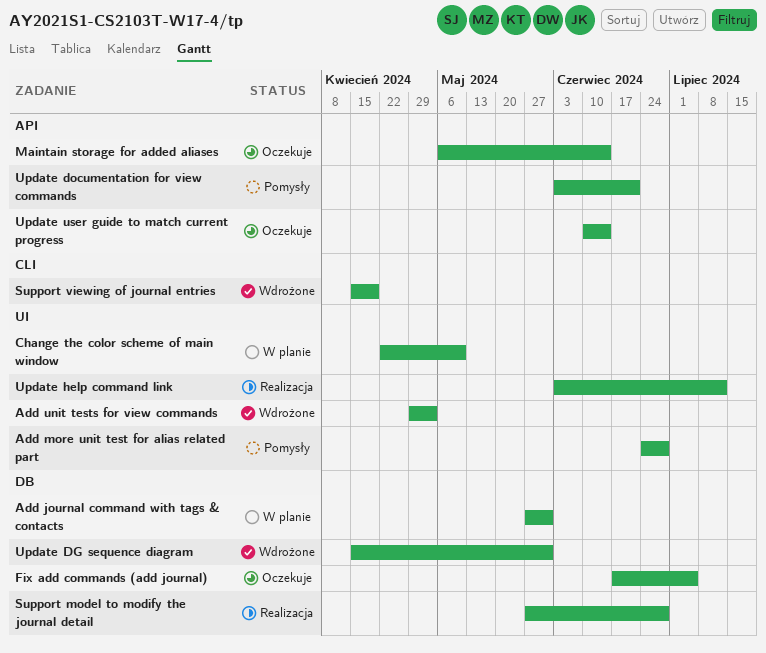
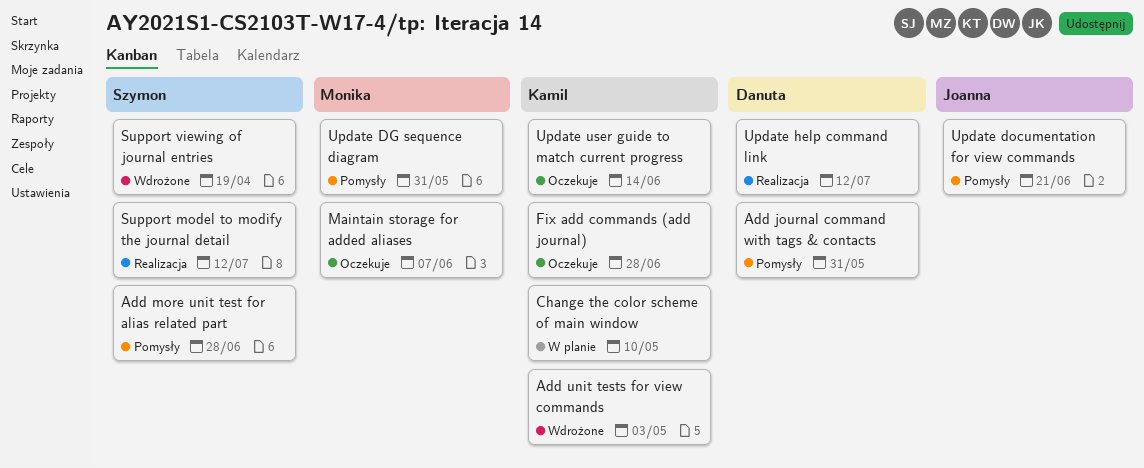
Add journal command with tags & contacts, status: W planie -> Pomysły
Fix add commands (add journal), due: Jul 5 -> Jun 28
Maintain storage for added aliases, due: Jun 14 -> Jun 7
Support model to modify the journal detail, due: Jun 28 -> Jul 12
Update DG sequence diagram, status: Wdrożone -> Pomysły

